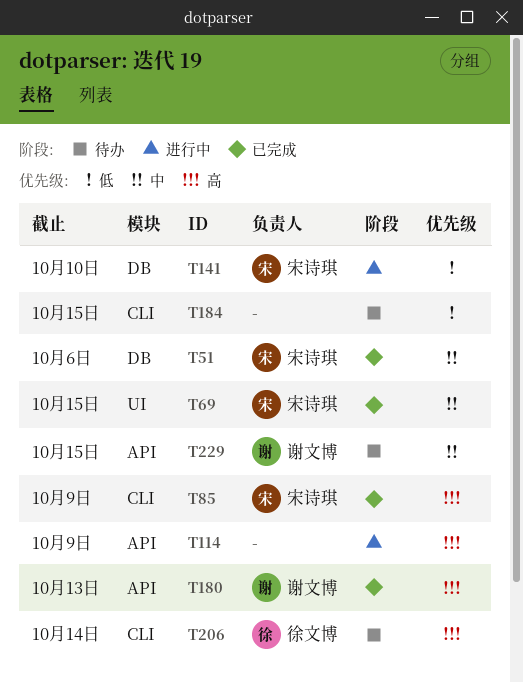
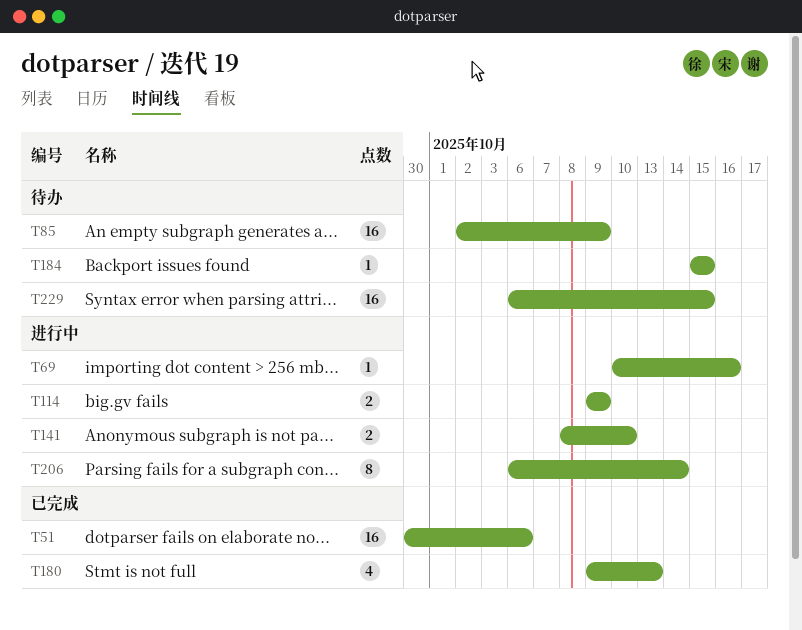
T69, status: 已完成 -> 进行中
T69, due: Oct 15 -> Oct 16
T85, status: 已完成 -> 待办
T206, status: 待办 -> 进行中

